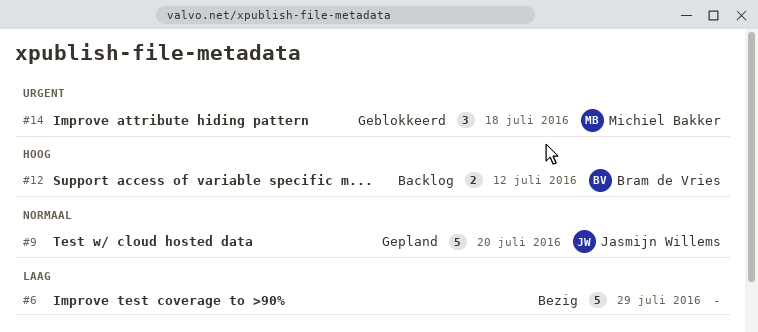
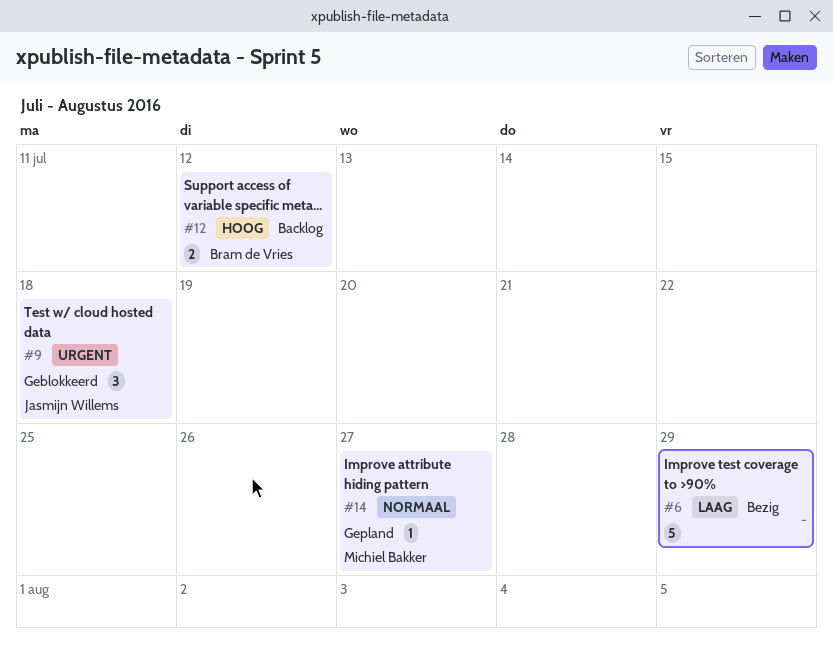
#9, status: Gepland -> Geblokkeerd
#9, priority: Normaal -> Urgent
#9, estimate: 5 -> 3
#9, due: Jul 20 -> Jul 18
#14, status: Geblokkeerd -> Gepland
#14, priority: Urgent -> Normaal
#14, estimate: 3 -> 1
#14, due: Jul 18 -> Jul 27

